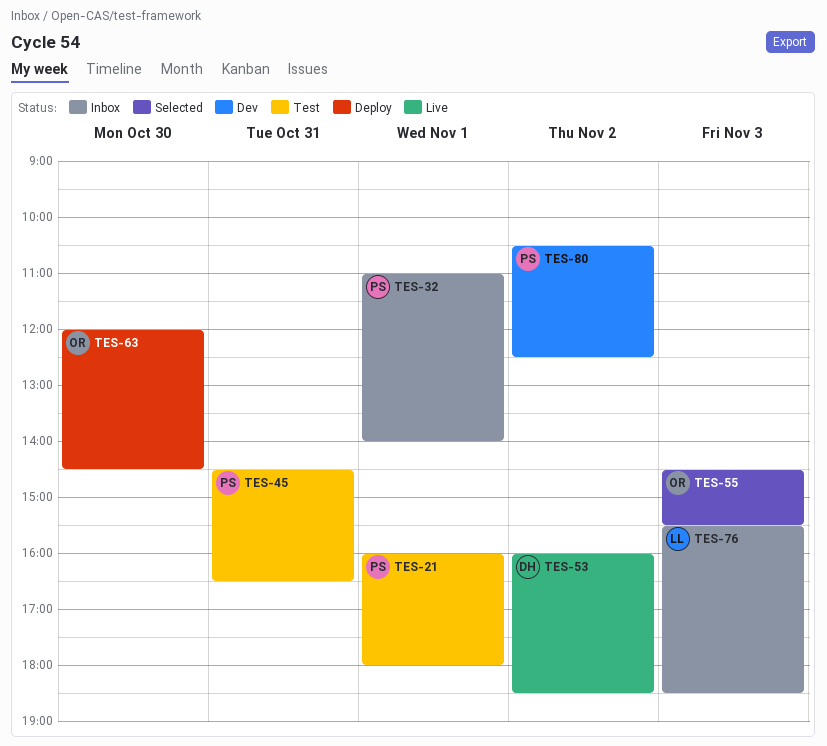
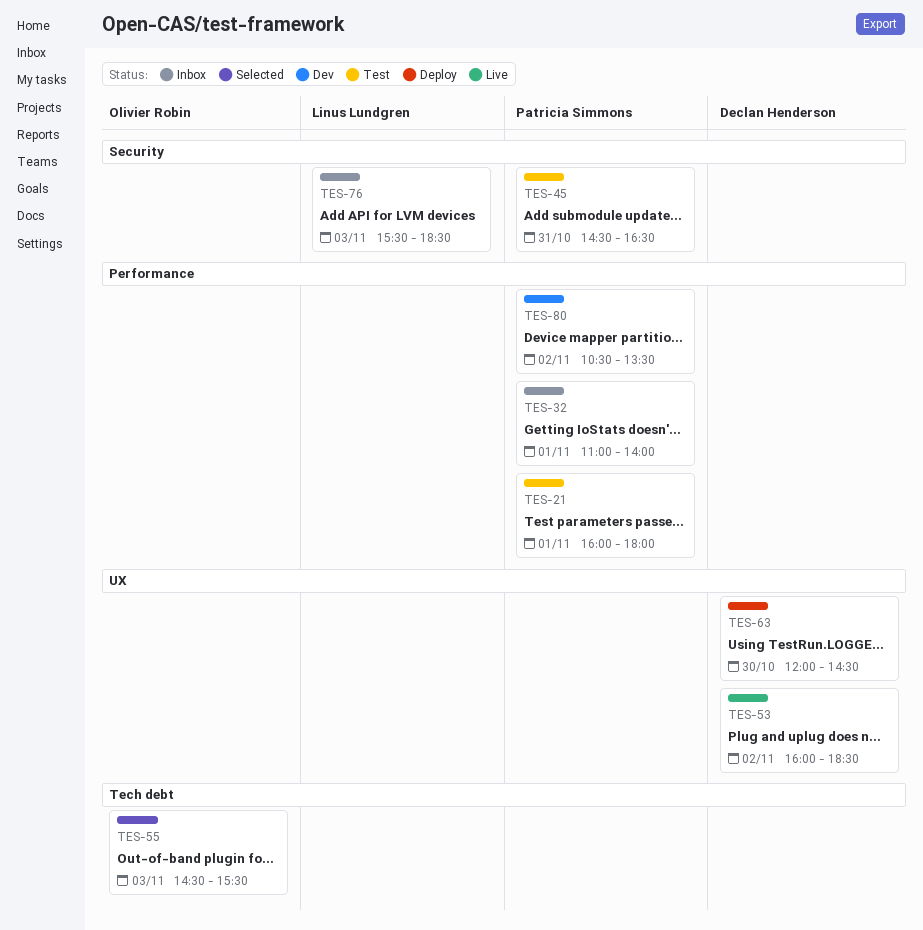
TES-63, owner: Olivier Robin -> Declan Henderson
TES-80, ends: 12:30 -> 13:30

